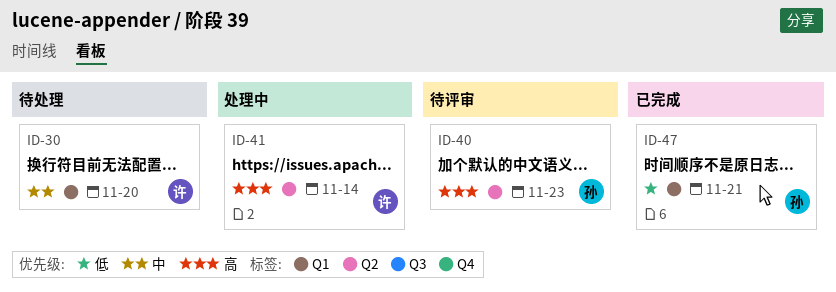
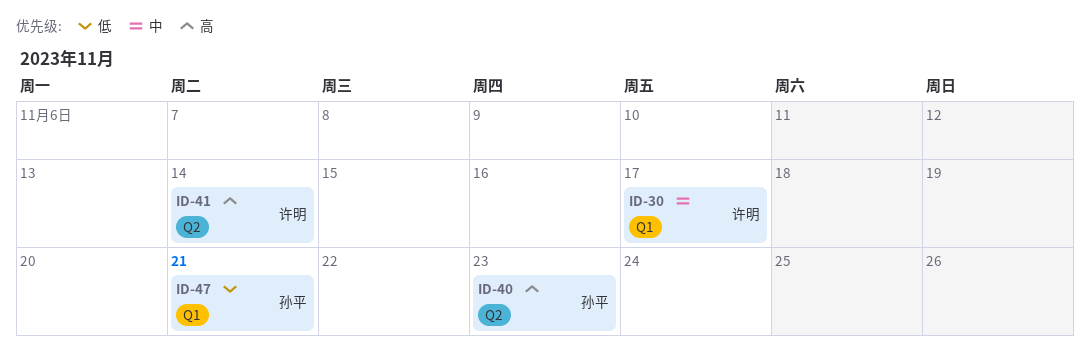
ID-30, due: Nov 20 -> Nov 17

